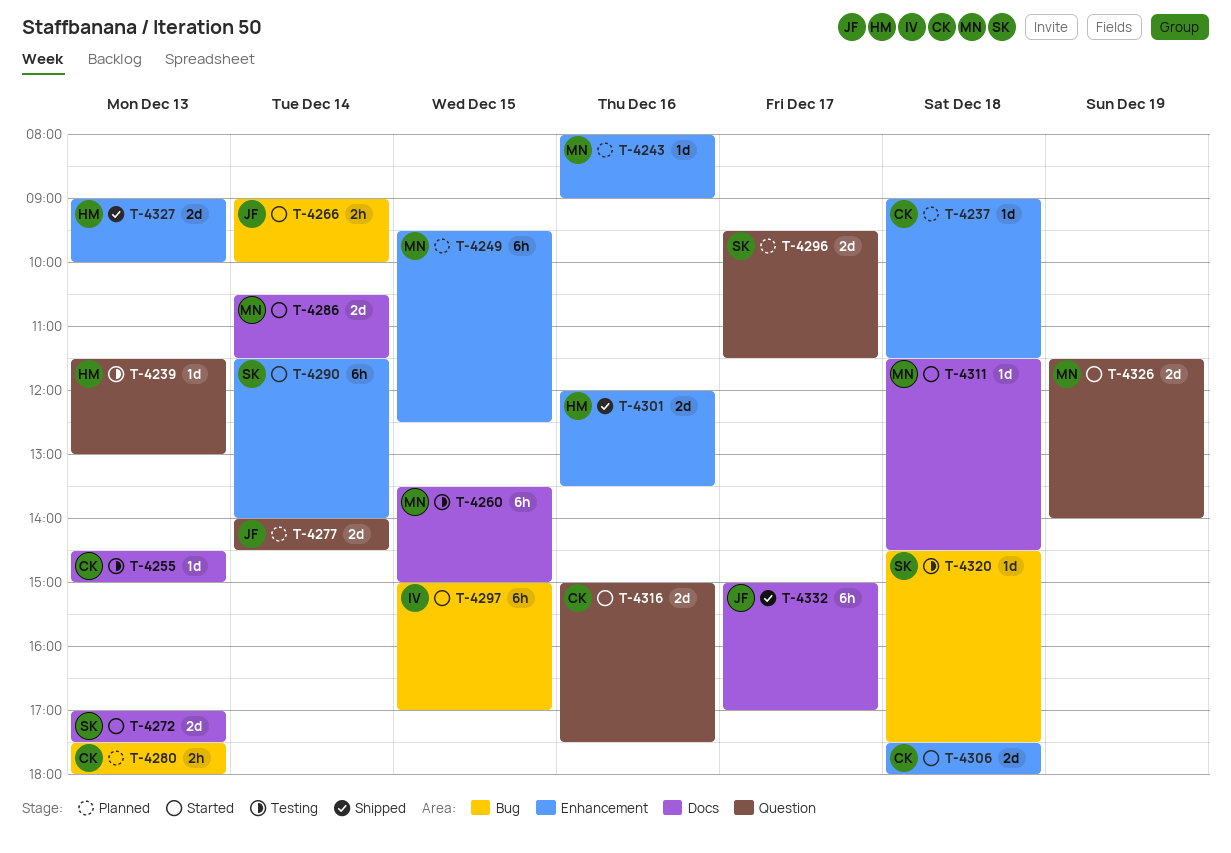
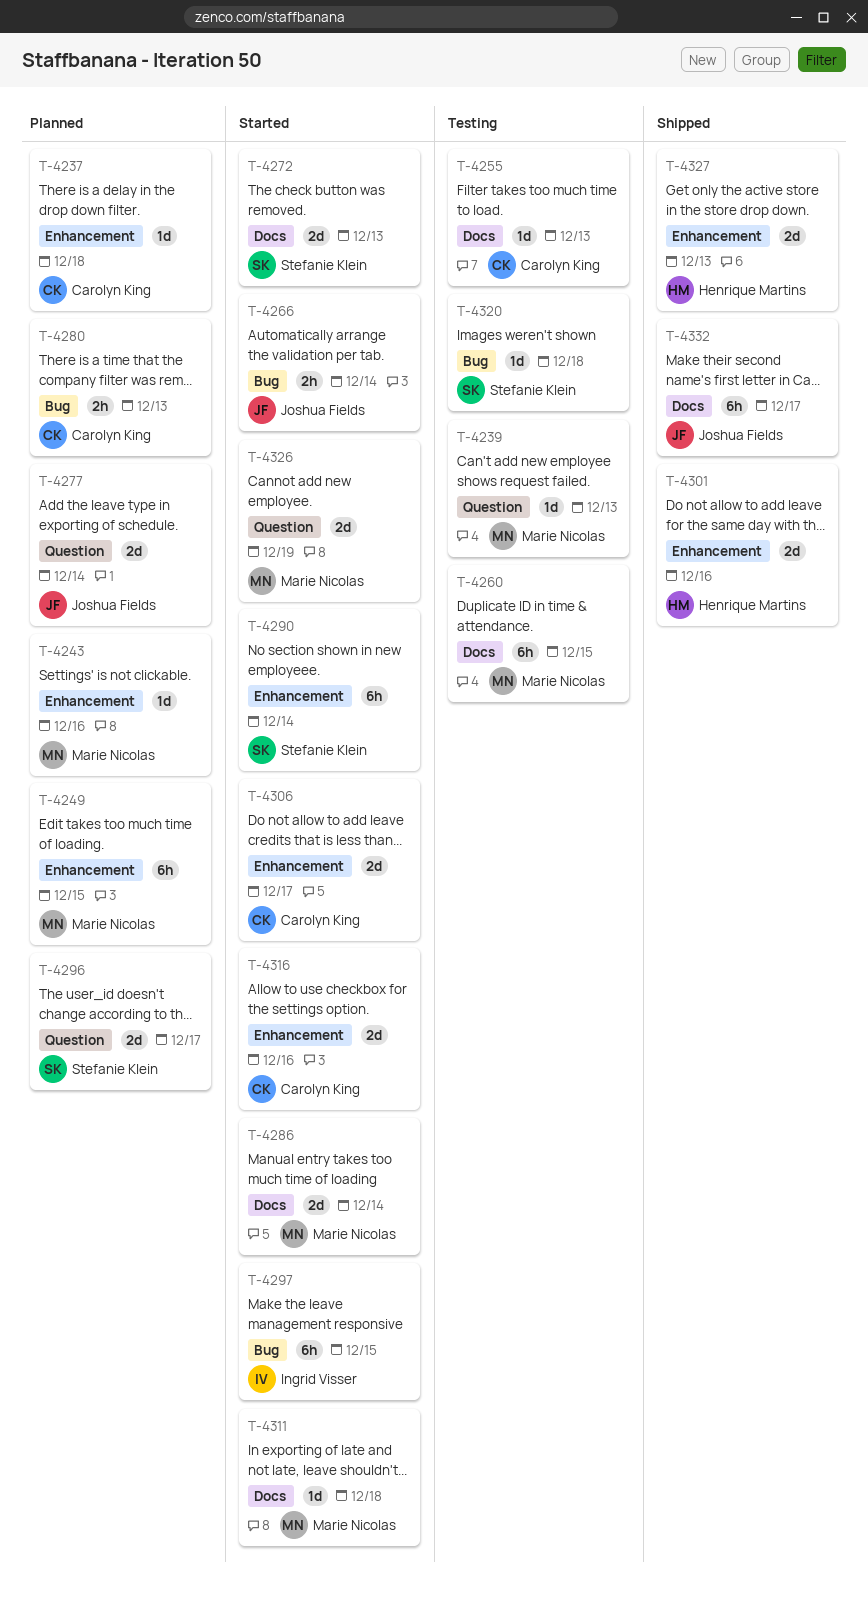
T-4239, owner: Henrique Martins -> Marie Nicolas
T-4306, day: Dec 18 -> Dec 17
T-4316, label: Question -> Enhancement

